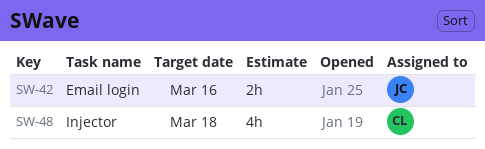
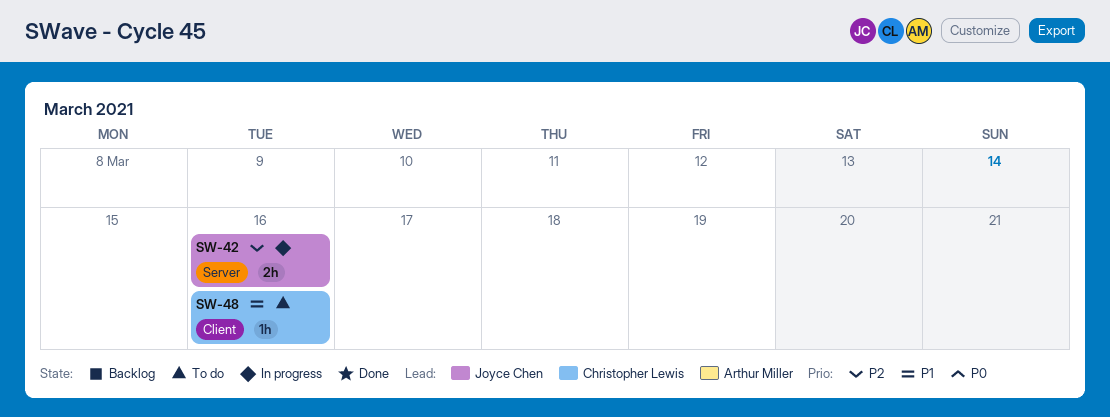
SW-48, estimate: 4h -> 1h
SW-48, due: Mar 18 -> Mar 16

